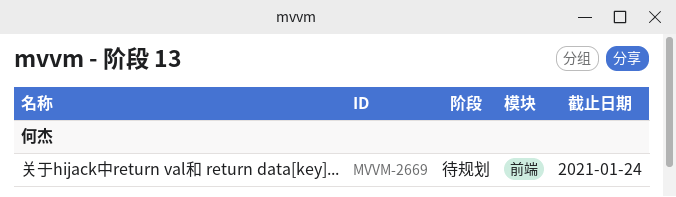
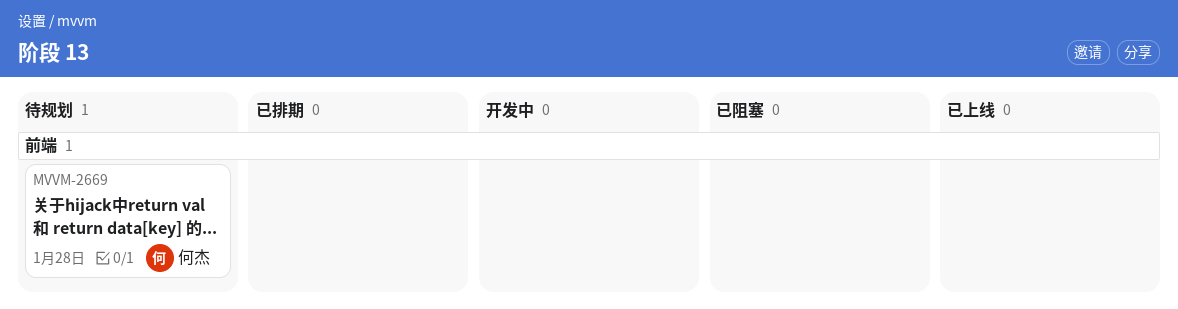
MVVM-2669, due: Jan 24 -> Jan 28

